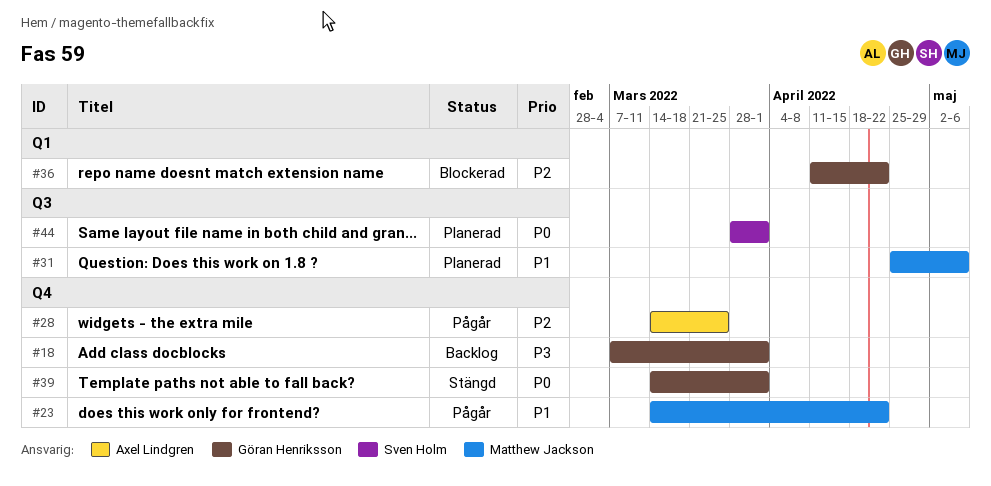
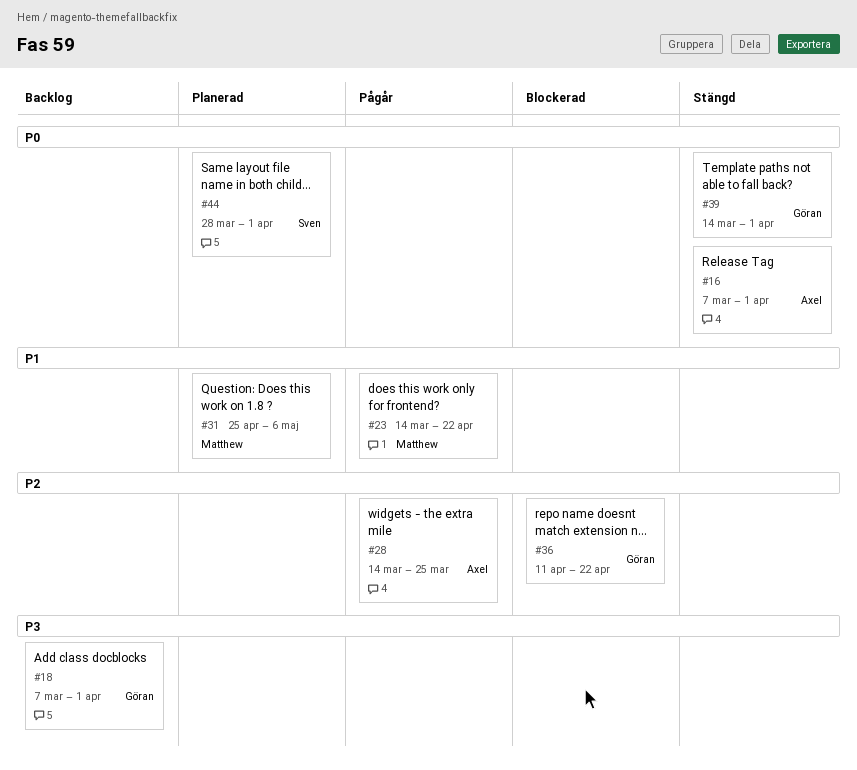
#16: none -> present

